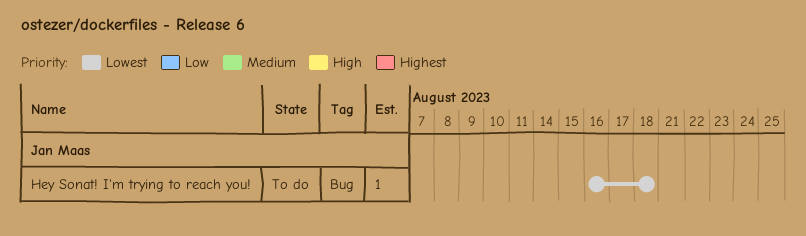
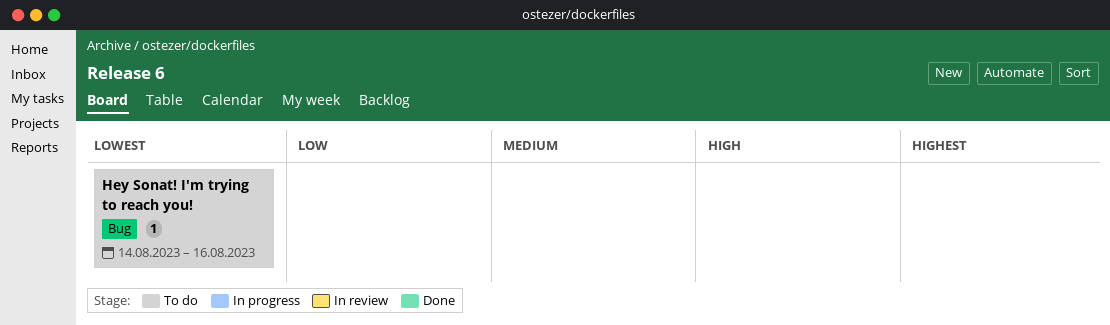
Hey Sonat! I'm trying to reach you!, start: Aug 16 -> Aug 14
Hey Sonat! I'm trying to reach you!, due: Aug 18 -> Aug 16

